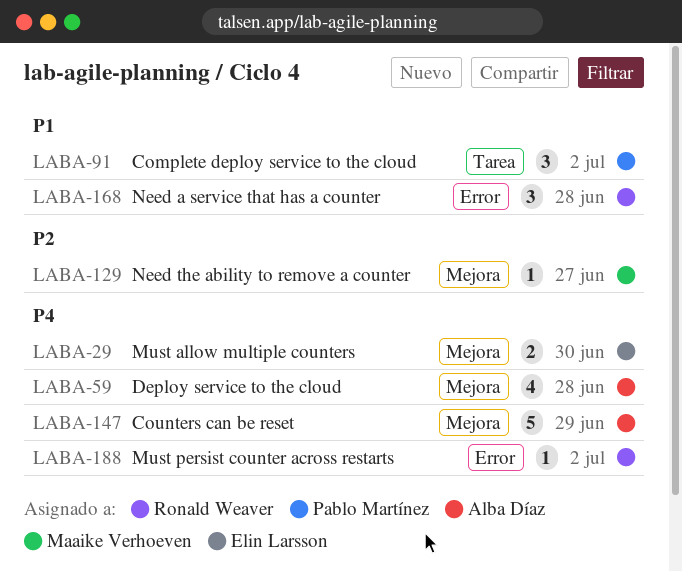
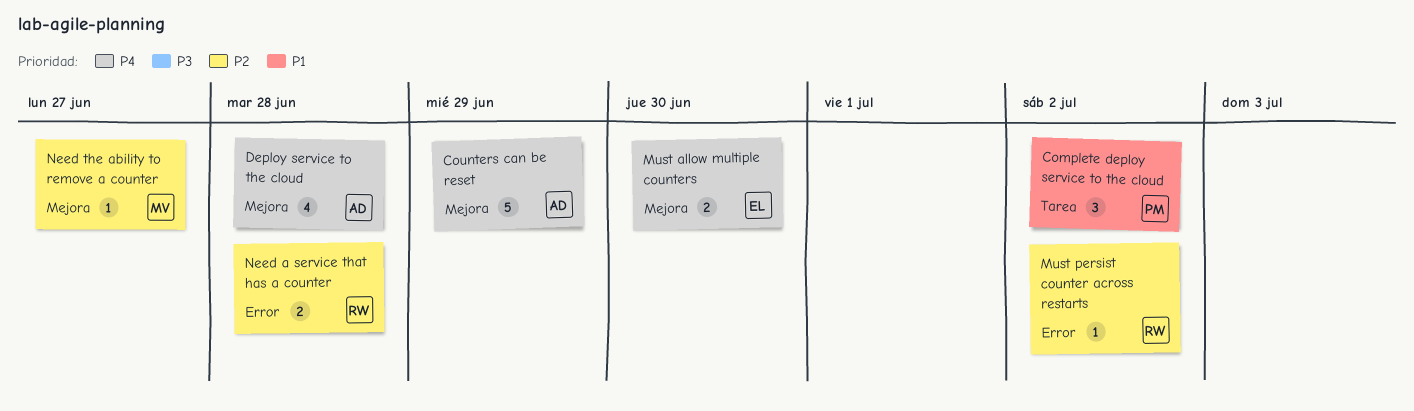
Must persist counter across restarts, priority: P4 -> P2
Need a service that has a counter, priority: P1 -> P2
Need a service that has a counter, estimate: 3 -> 2

